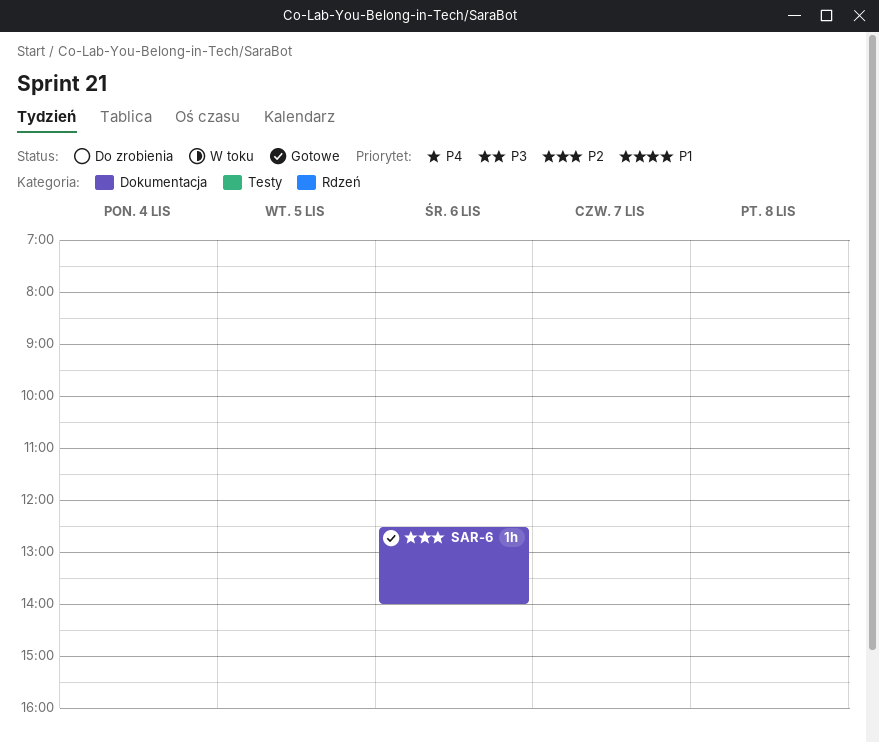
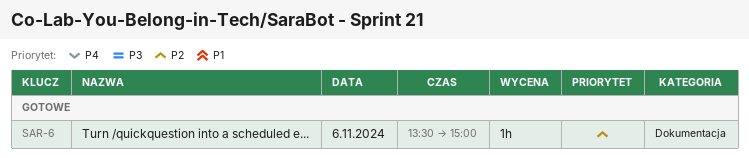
SAR-6, begins: 12:30 -> 13:30
SAR-6, ends: 14:00 -> 15:00

